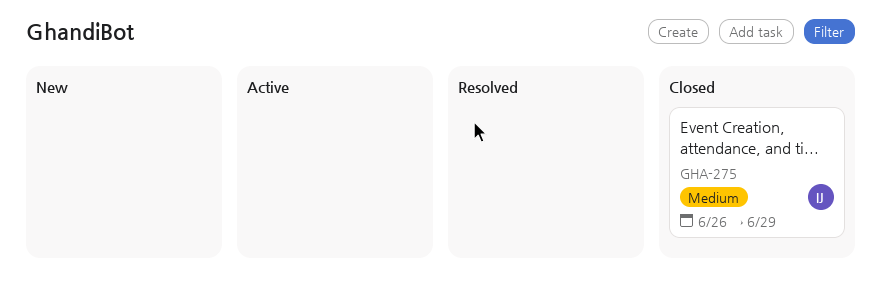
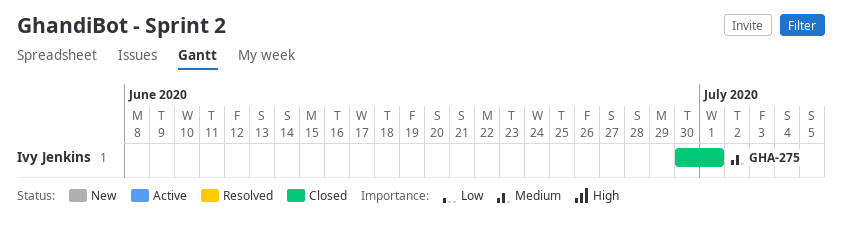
GHA-275, start: Jun 26 -> Jun 30
GHA-275, due: Jun 29 -> Jul 1

